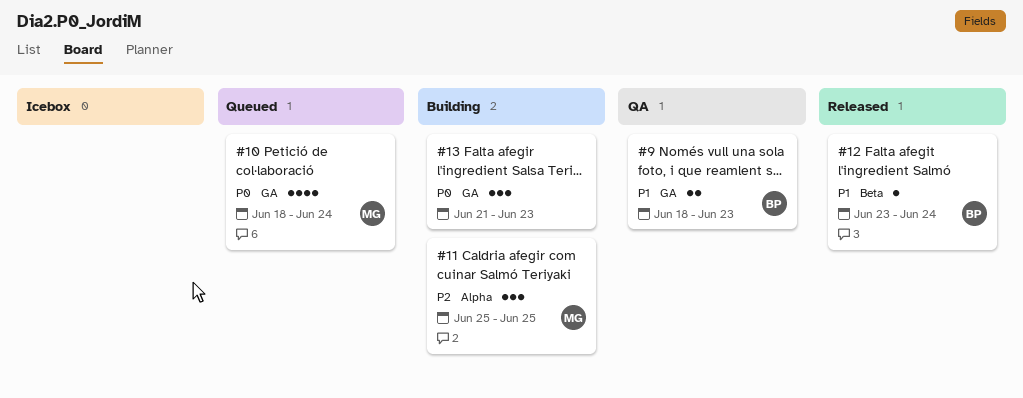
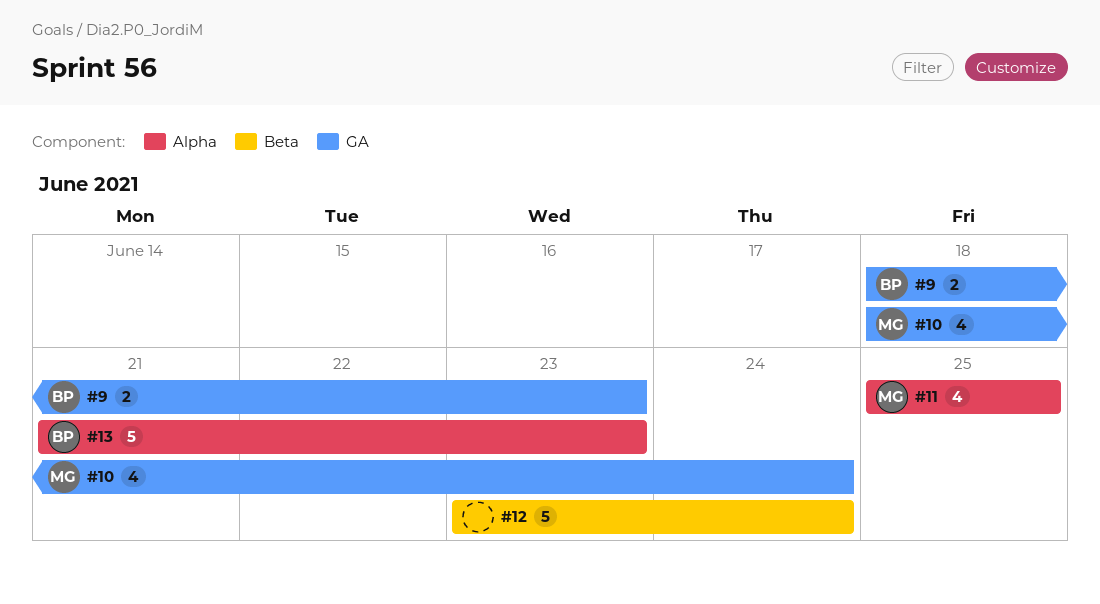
#11, estimate: 3 -> 4
#12, owner: BP -> none
#12, estimate: 1 -> 5
#13, owner: none -> BP
#13, label: GA -> Alpha
#13, estimate: 3 -> 5

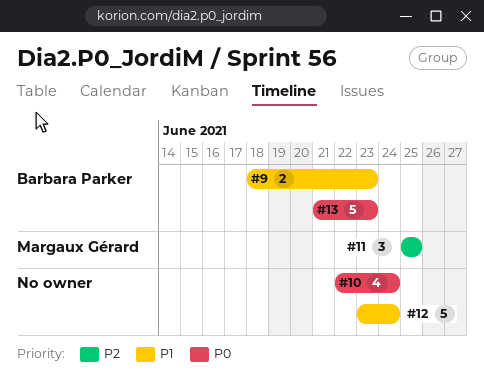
#10, owner: Margaux Gérard -> none
#10, start: Jun 18 -> Jun 22
#11, estimate: 4 -> 3

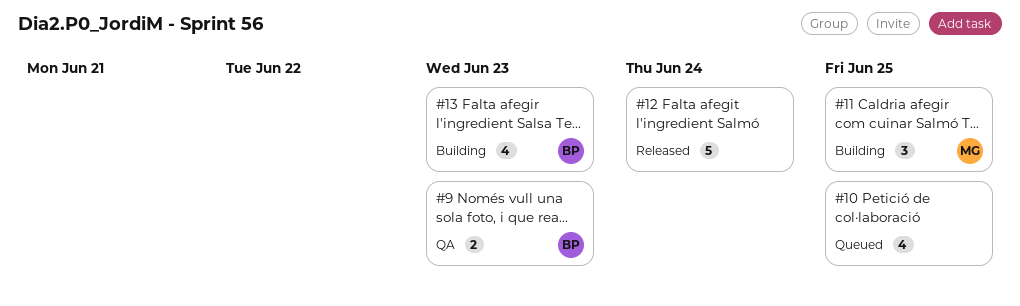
#10, due: Jun 24 -> Jun 25
#13, estimate: 5 -> 4

